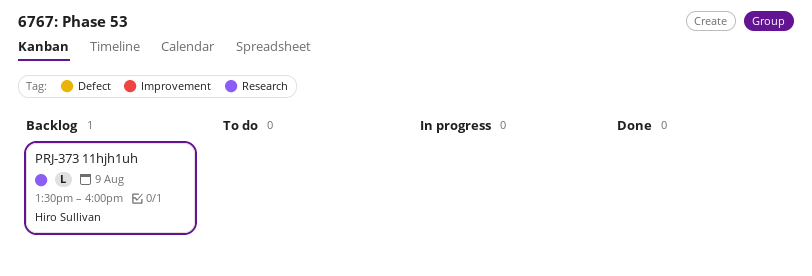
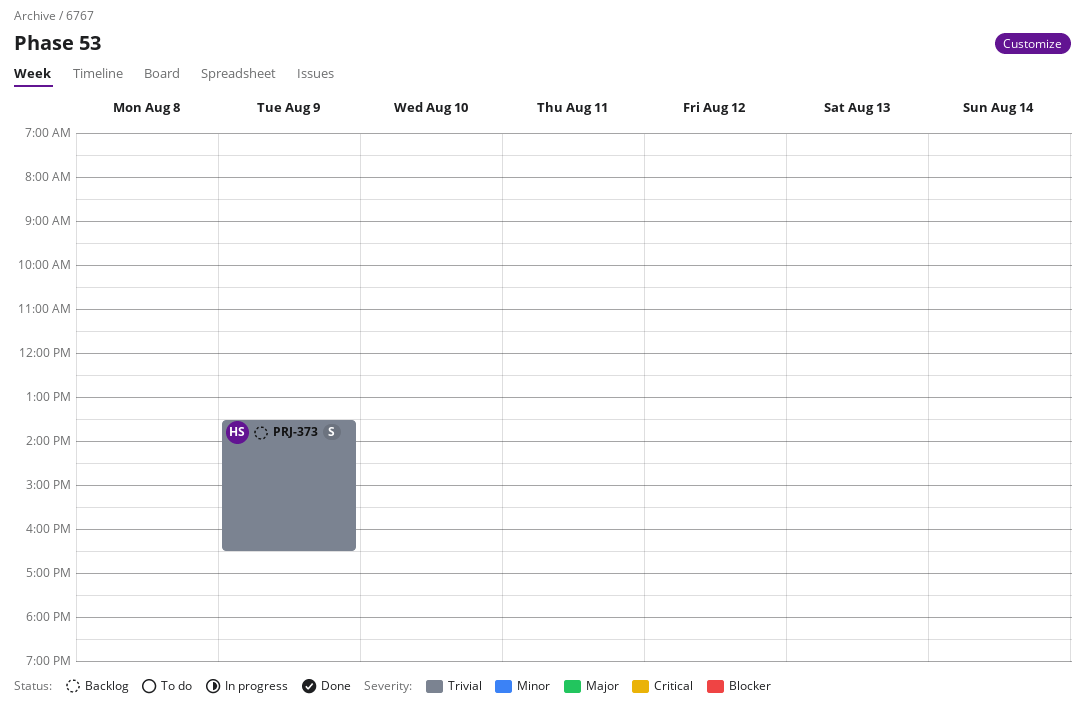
PRJ-373, estimate: L -> S
PRJ-373, ends: 16:00 -> 16:30

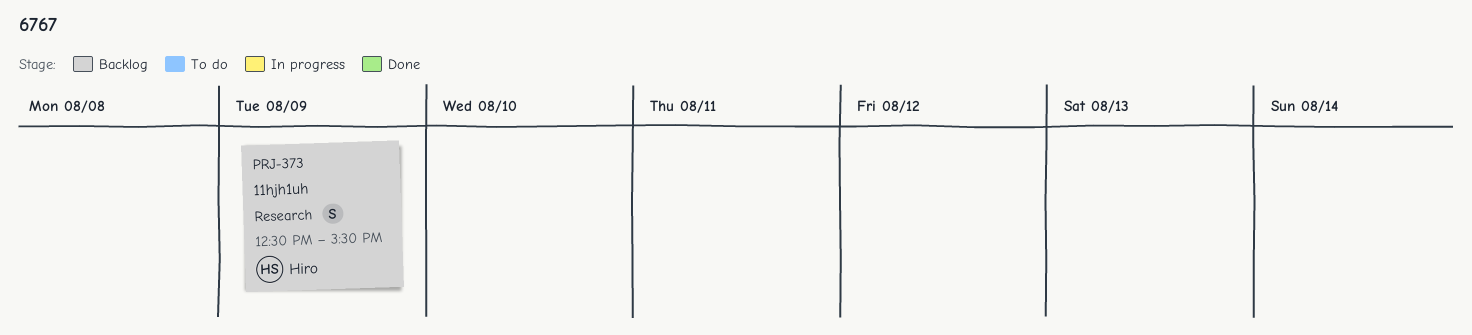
PRJ-373, begins: 13:30 -> 12:30
PRJ-373, ends: 16:30 -> 15:30

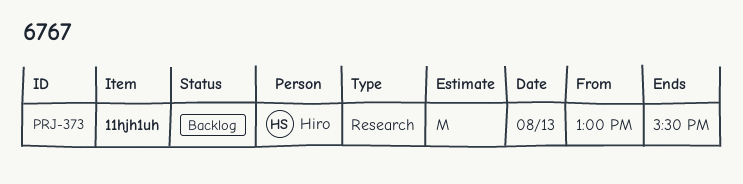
PRJ-373, estimate: S -> M
PRJ-373, day: Aug 9 -> Aug 13
PRJ-373, begins: 12:30 -> 13:00

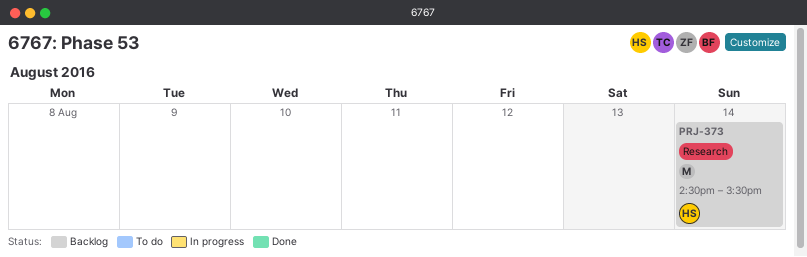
PRJ-373, day: Aug 13 -> Aug 14
PRJ-373, begins: 13:00 -> 14:30

